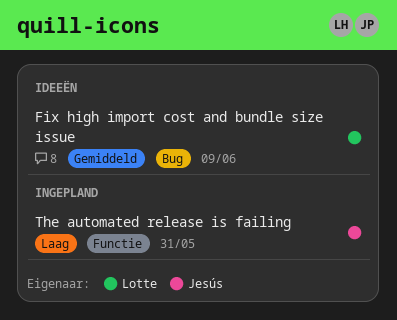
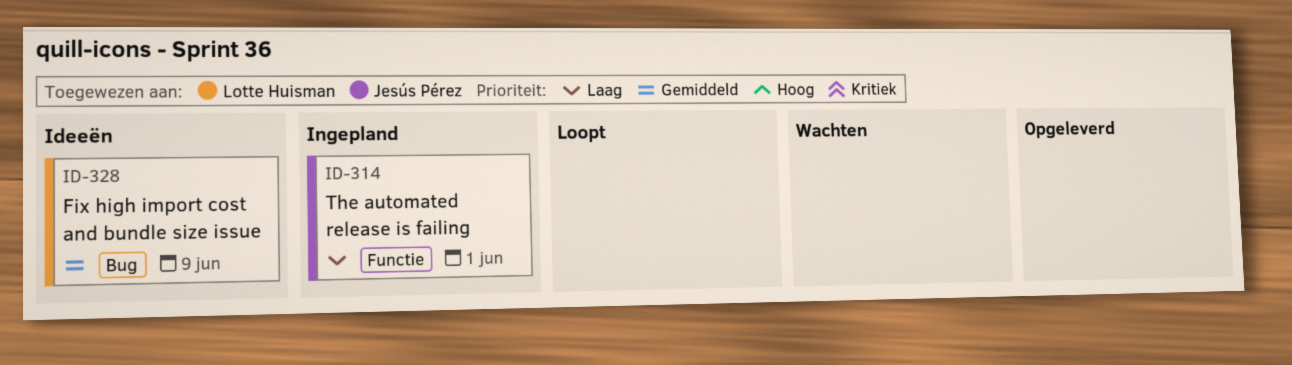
The automated release is failing, due: May 31 -> Jun 1

